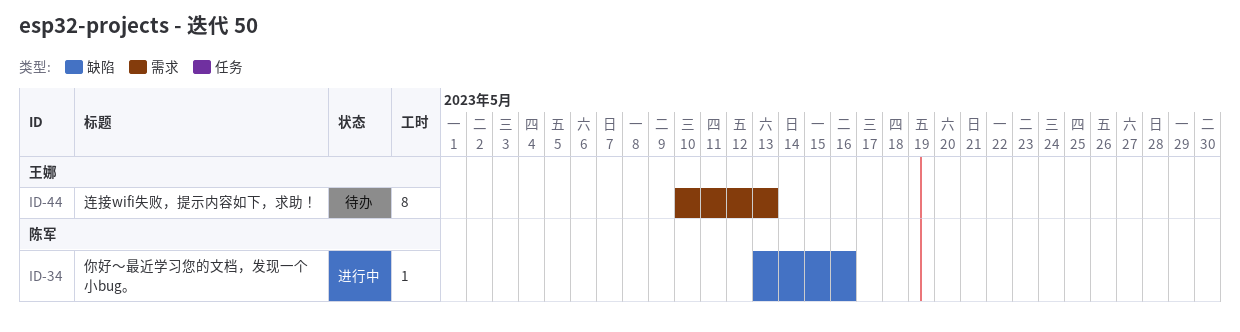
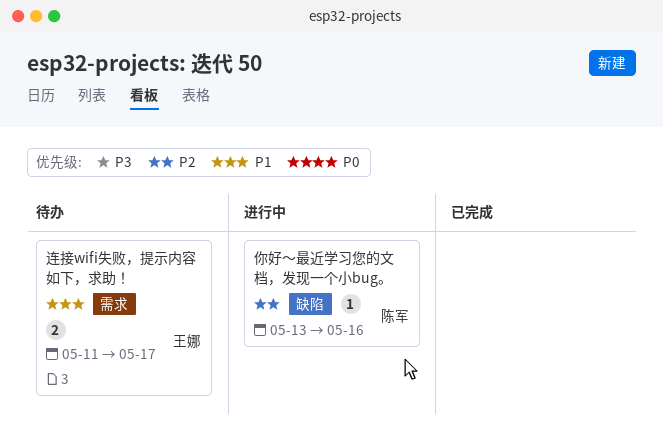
连接wifi失败，提示内容如下，求助！, estimate: 8 -> 2
连接wifi失败，提示内容如下，求助！, start: May 10 -> May 11
连接wifi失败，提示内容如下，求助！, due: May 13 -> May 17

